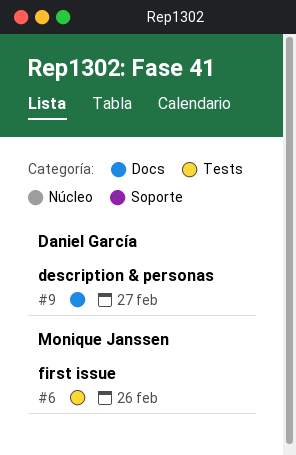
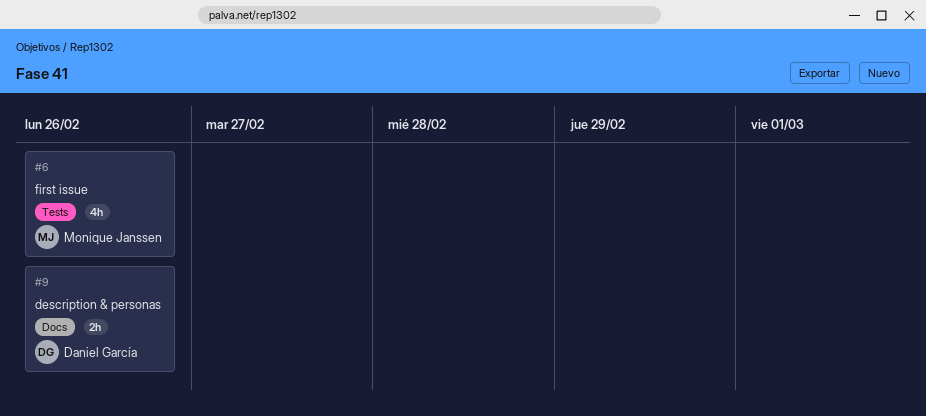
#9, due: Feb 27 -> Feb 26

